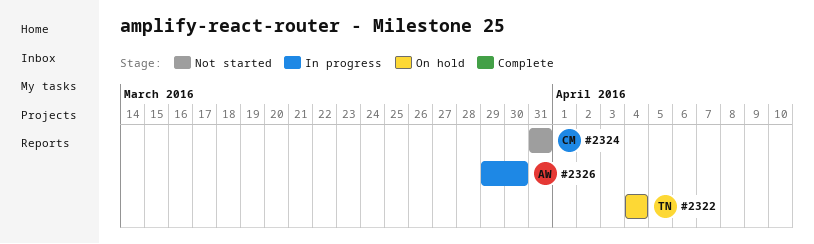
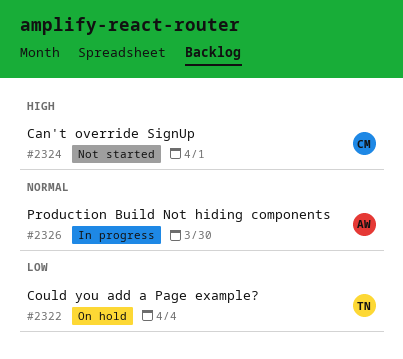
#2324, due: Mar 31 -> Apr 1

